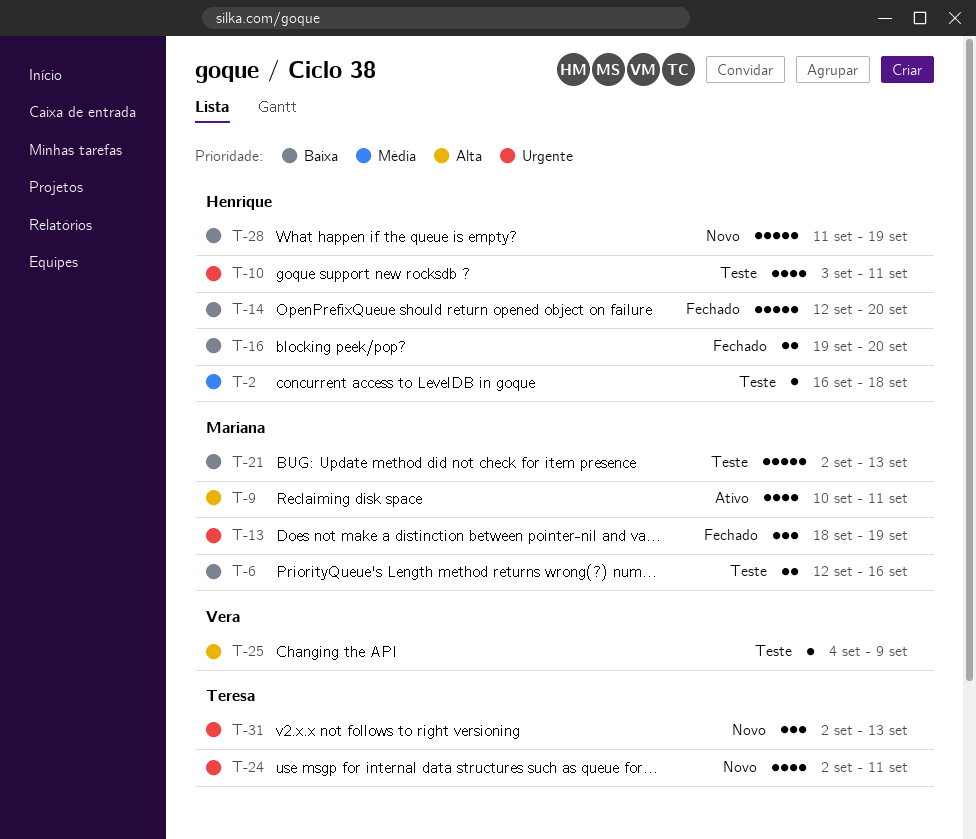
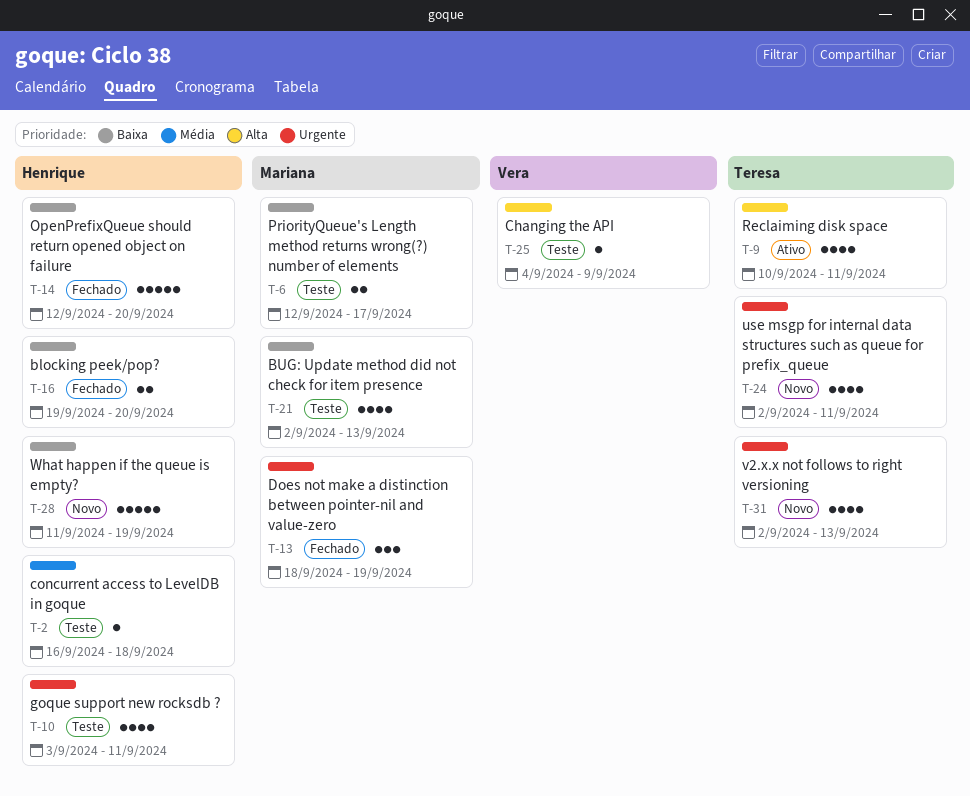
T-6, due: Sep 16 -> Sep 17
T-9, owner: Mariana -> Teresa
T-21, estimate: 5 -> 4
T-31, estimate: 3 -> 4

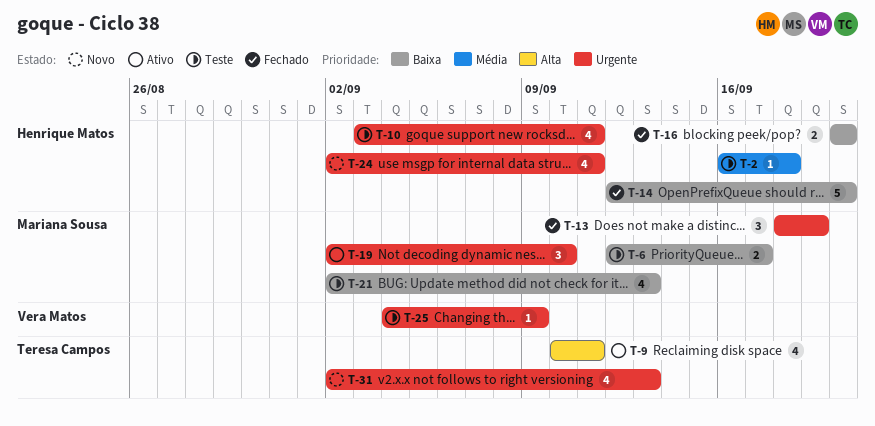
T-16, start: Sep 19 -> Sep 20
T-19: none -> present
T-24, owner: Teresa Campos -> Henrique Matos
T-25, priority: Alta -> Urgente
T-28: present -> none

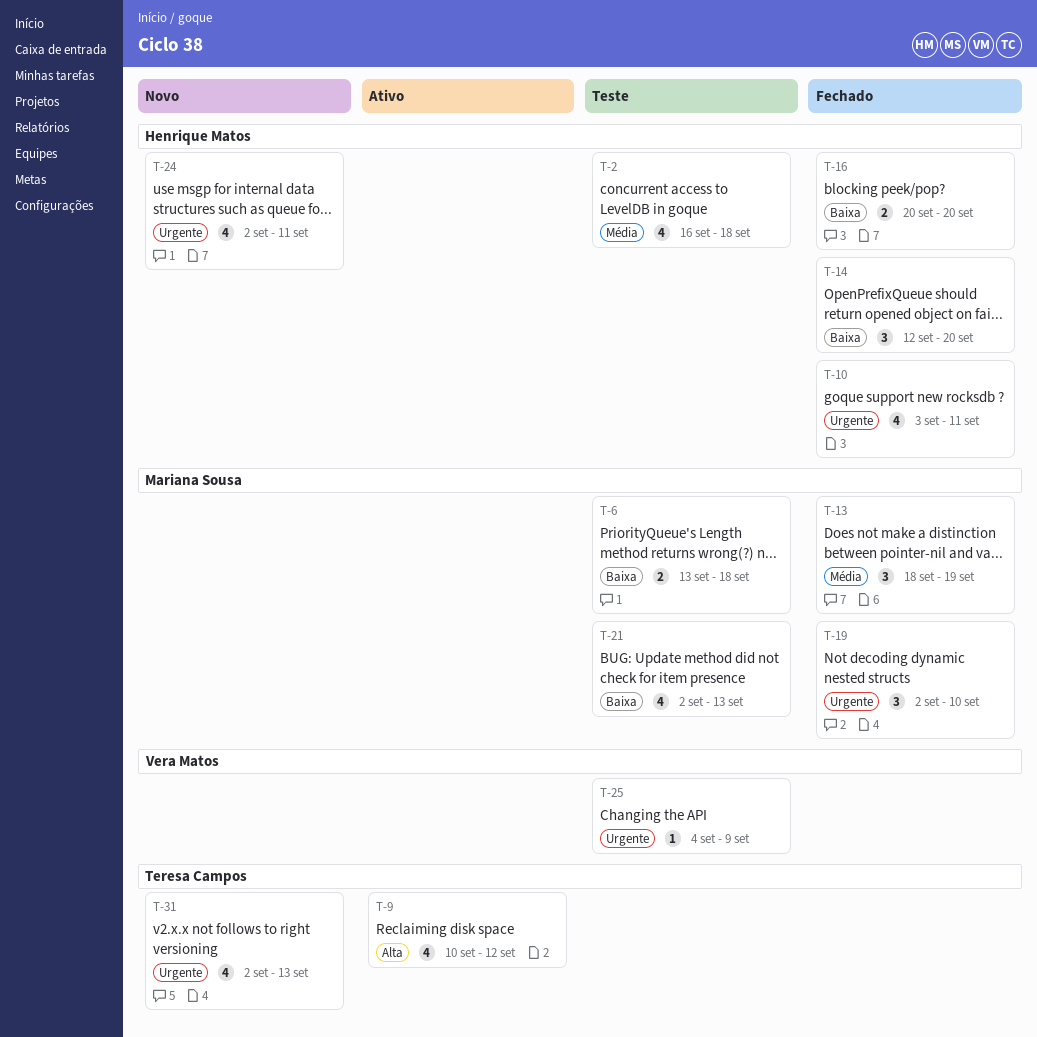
T-2, estimate: 1 -> 4
T-6, start: Sep 12 -> Sep 13
T-6, due: Sep 17 -> Sep 18
T-9, due: Sep 11 -> Sep 12
T-10, status: Teste -> Fechado
T-13, priority: Urgente -> Média
T-14, estimate: 5 -> 3
T-19, status: Ativo -> Fechado

